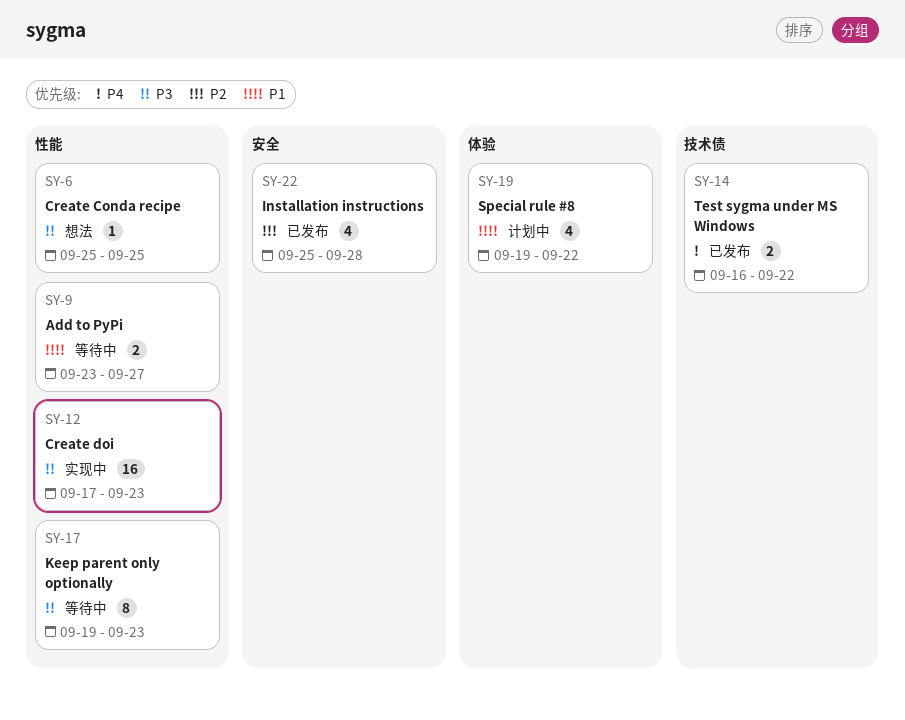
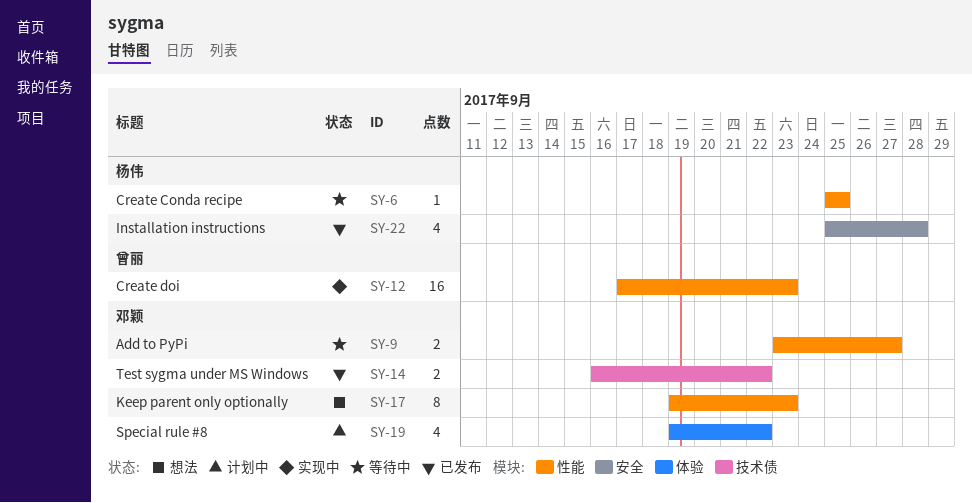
SY-6, status: 想法 -> 等待中
SY-17, status: 等待中 -> 想法

